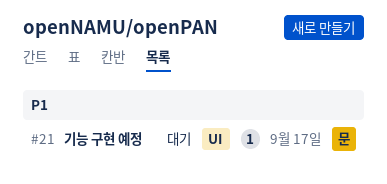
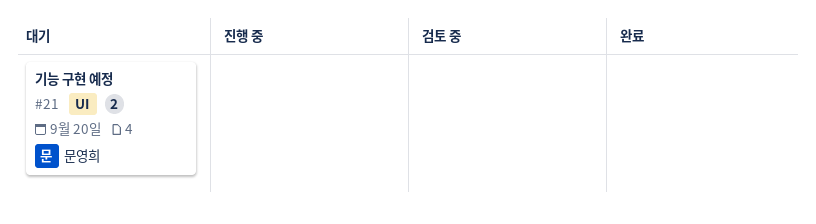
#21, estimate: 1 -> 2
#21, due: Sep 17 -> Sep 20

